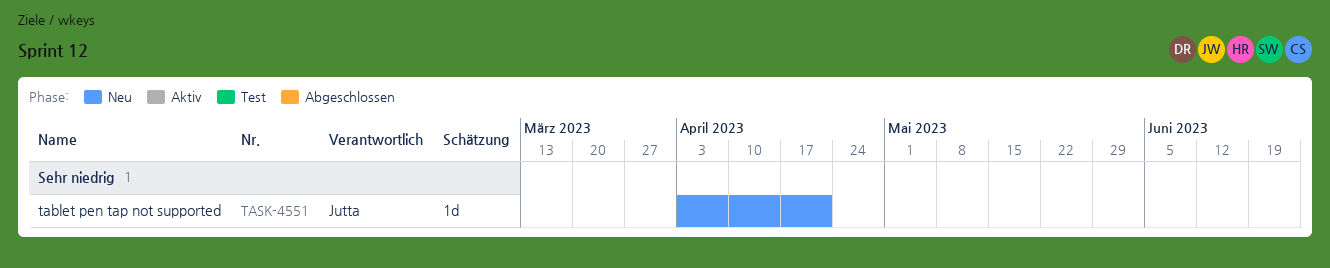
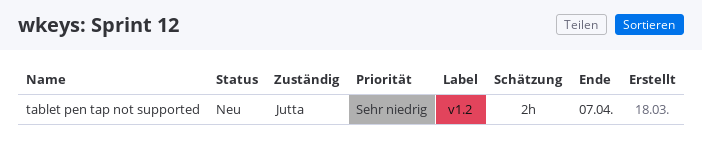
tablet pen tap not supported, estimate: 1d -> 2h
tablet pen tap not supported, due: Apr 21 -> Apr 7

